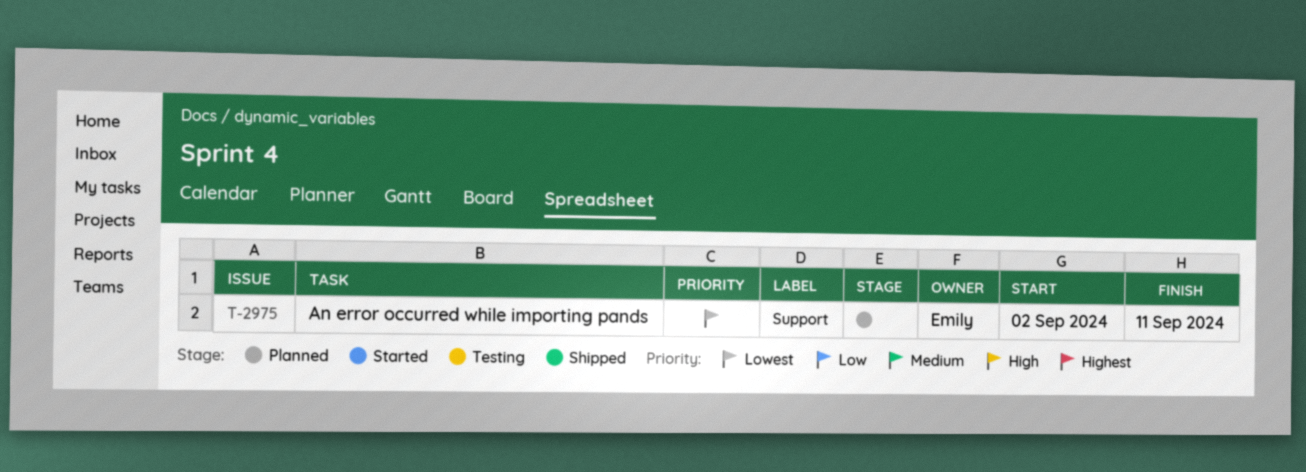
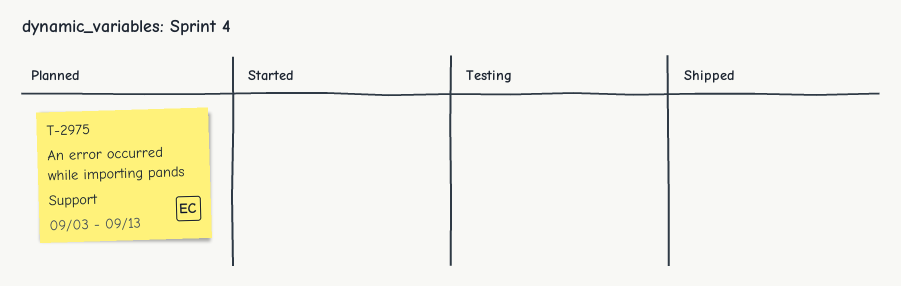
T-2975, start: Sep 2 -> Sep 3
T-2975, due: Sep 11 -> Sep 13

